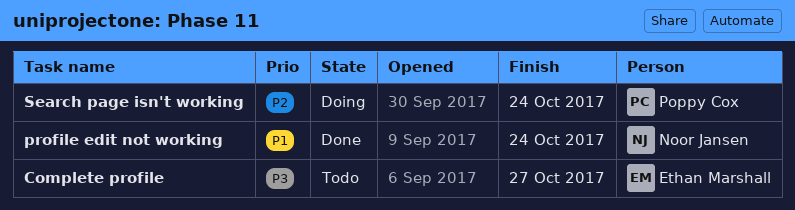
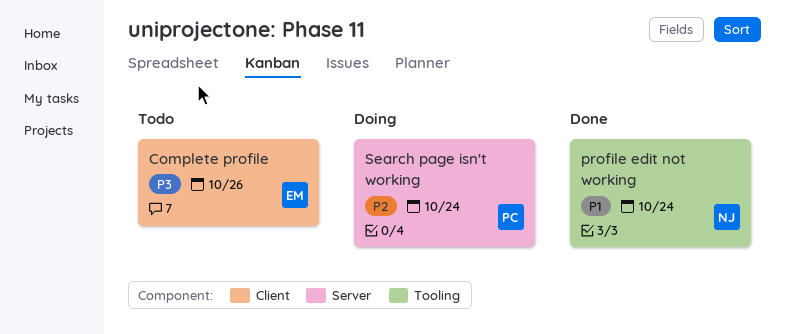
Complete profile, due: Oct 27 -> Oct 26

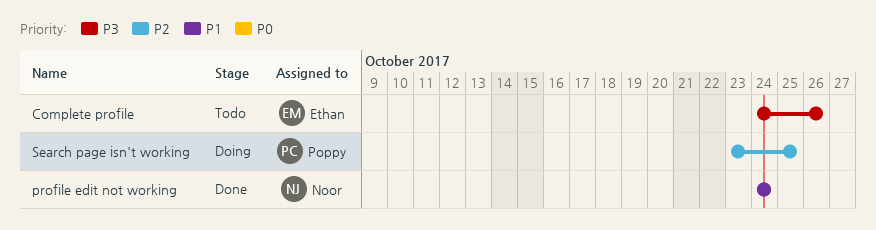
Search page isn't working, due: Oct 24 -> Oct 25

